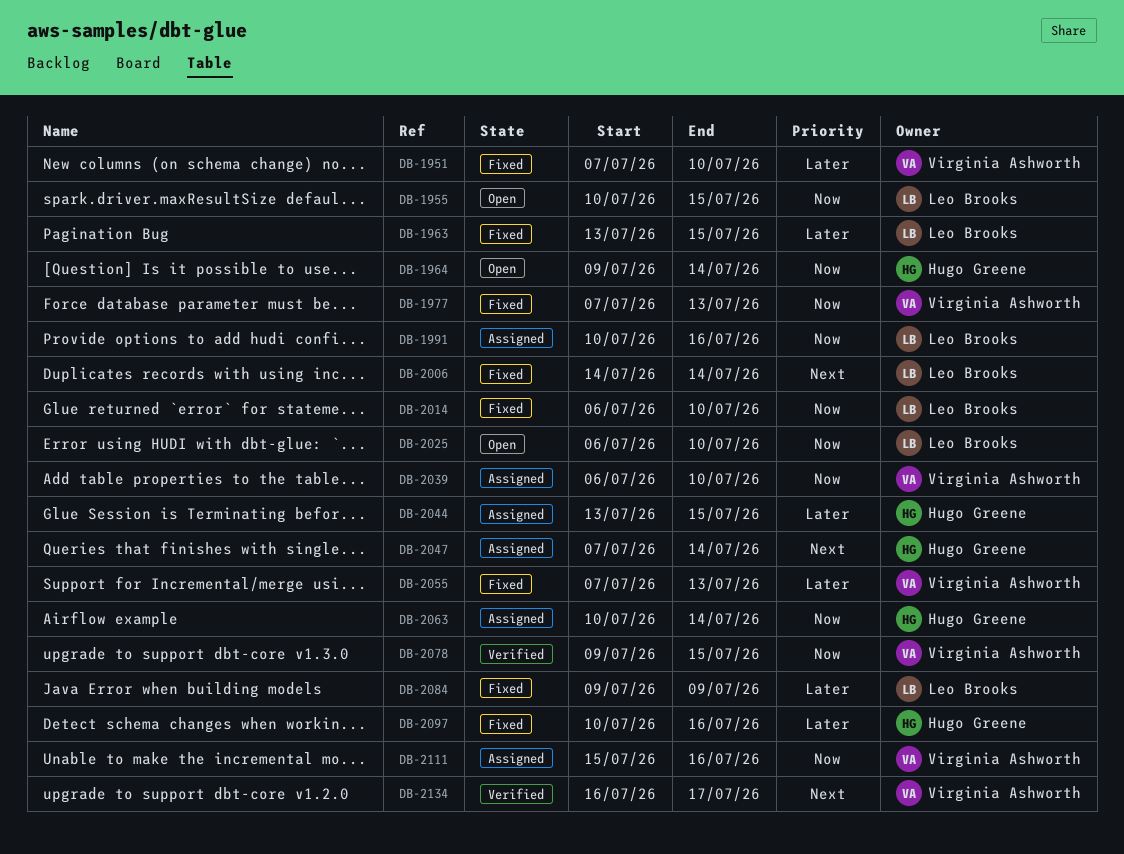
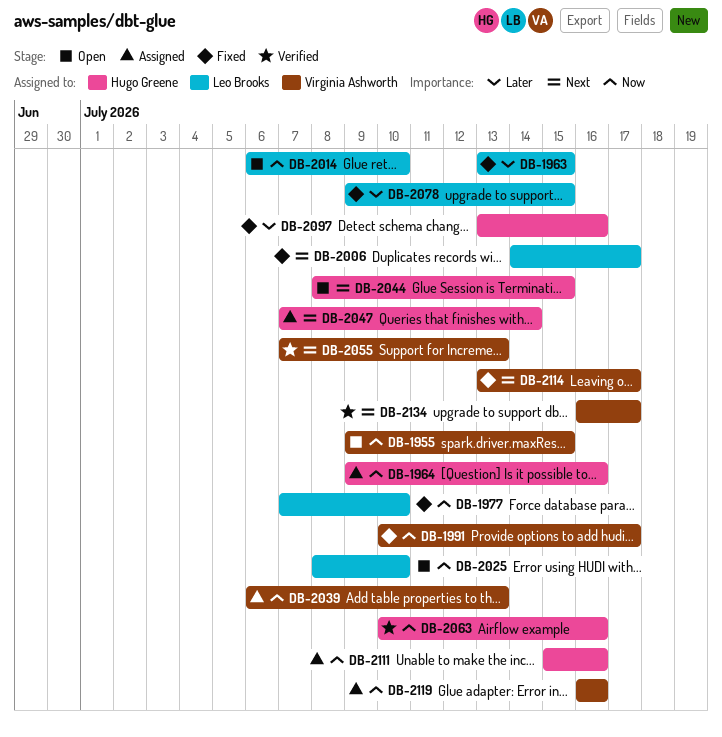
DB-1951: present -> none
DB-1955, owner: Leo Brooks -> Virginia Ashworth
DB-1955, start: Jul 10 -> Jul 9
DB-1964, status: Open -> Assigned
DB-1964, due: Jul 14 -> Jul 16
DB-1977, owner: Virginia Ashworth -> Leo Brooks
DB-1977, due: Jul 13 -> Jul 10
DB-1991, status: Assigned -> Fixed
DB-1991, owner: Leo Brooks -> Virginia Ashworth
DB-1991, due: Jul 16 -> Jul 17
DB-2006, due: Jul 14 -> Jul 17
DB-2014, status: Fixed -> Open
DB-2025, start: Jul 6 -> Jul 8
DB-2039, due: Jul 10 -> Jul 13
DB-2044, status: Assigned -> Open
DB-2044, priority: Later -> Next
DB-2044, start: Jul 13 -> Jul 8
DB-2055, status: Fixed -> Verified
DB-2055, priority: Later -> Next
DB-2063, status: Assigned -> Verified
DB-2063, due: Jul 14 -> Jul 16
DB-2078, status: Verified -> Fixed
DB-2078, owner: Virginia Ashworth -> Leo Brooks
DB-2078, priority: Now -> Later
DB-2084: present -> none
DB-2097, start: Jul 10 -> Jul 13
DB-2111, owner: Virginia Ashworth -> Hugo Greene
DB-2114: none -> present
DB-2119: none -> present

